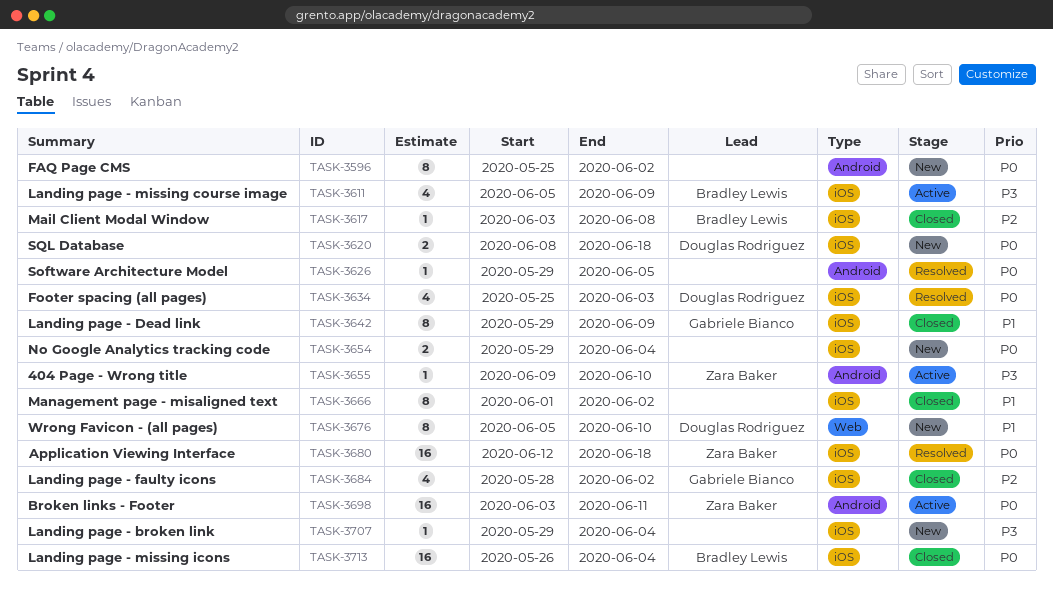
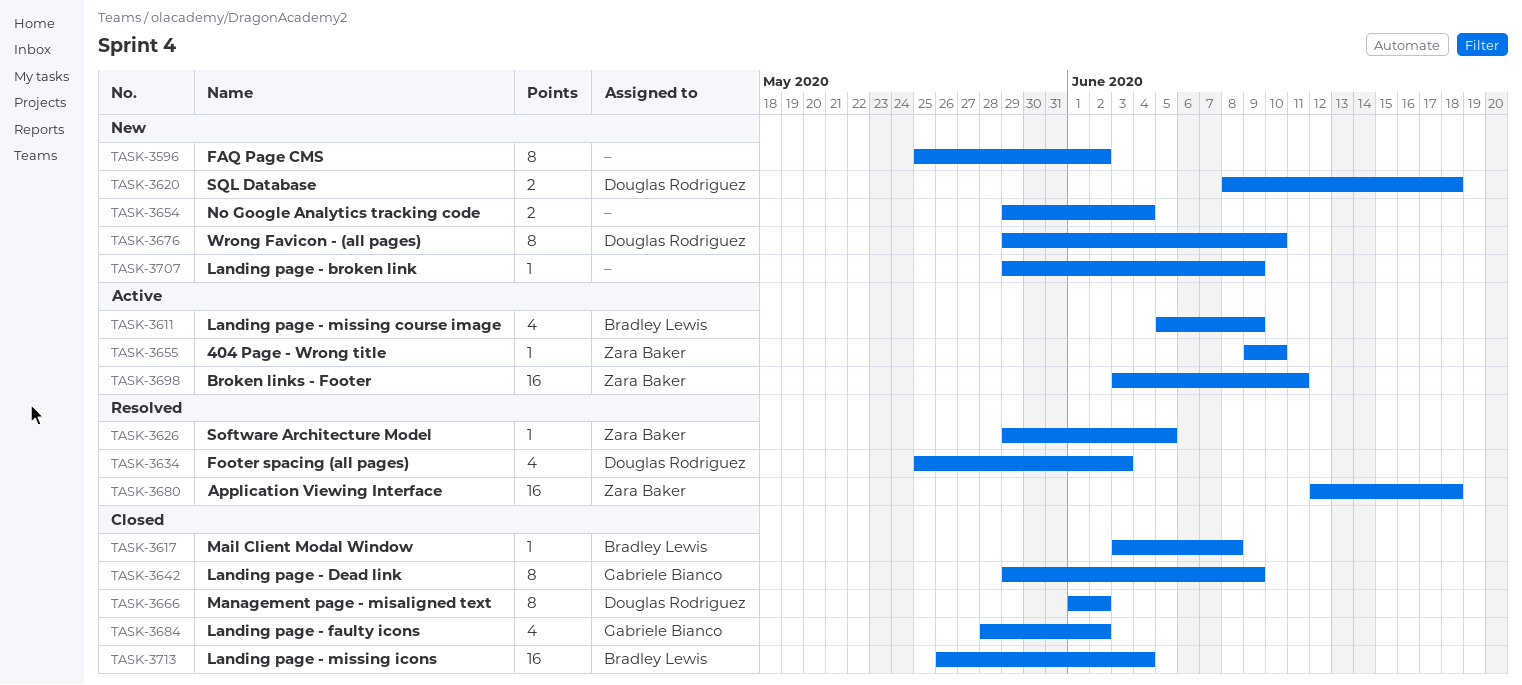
TASK-3626, owner: none -> Zara Baker
TASK-3666, owner: none -> Douglas Rodriguez
TASK-3676, start: Jun 5 -> May 29
TASK-3707, due: Jun 4 -> Jun 9

